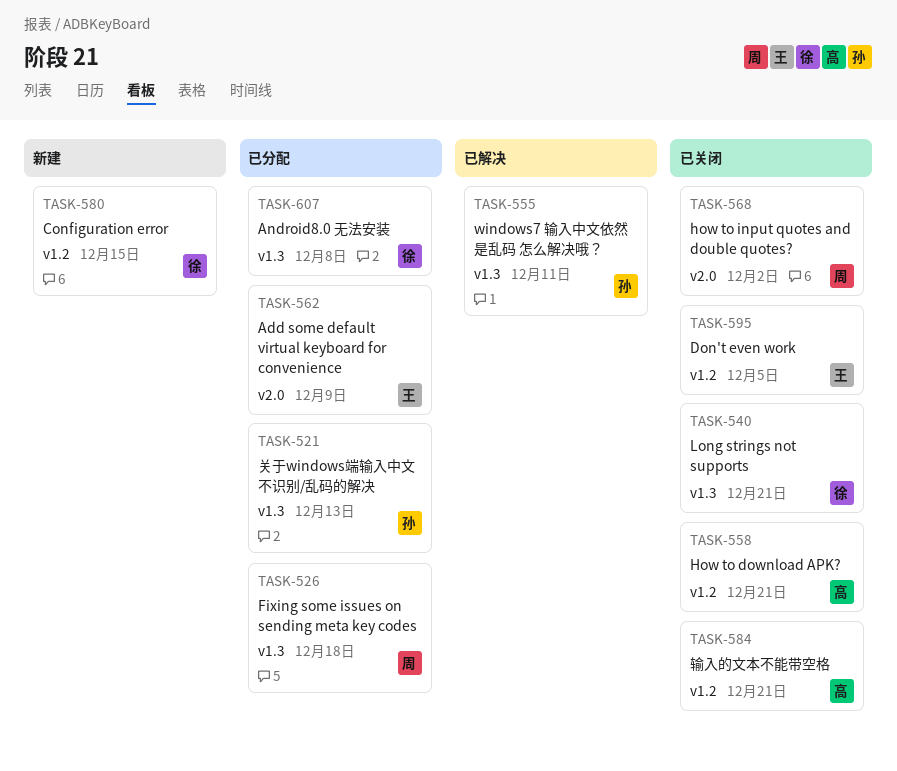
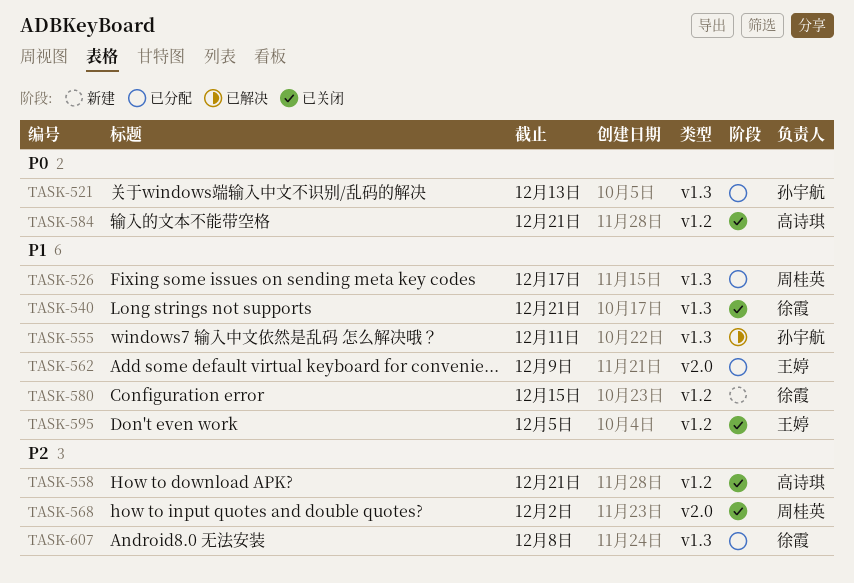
TASK-526, due: Dec 18 -> Dec 17

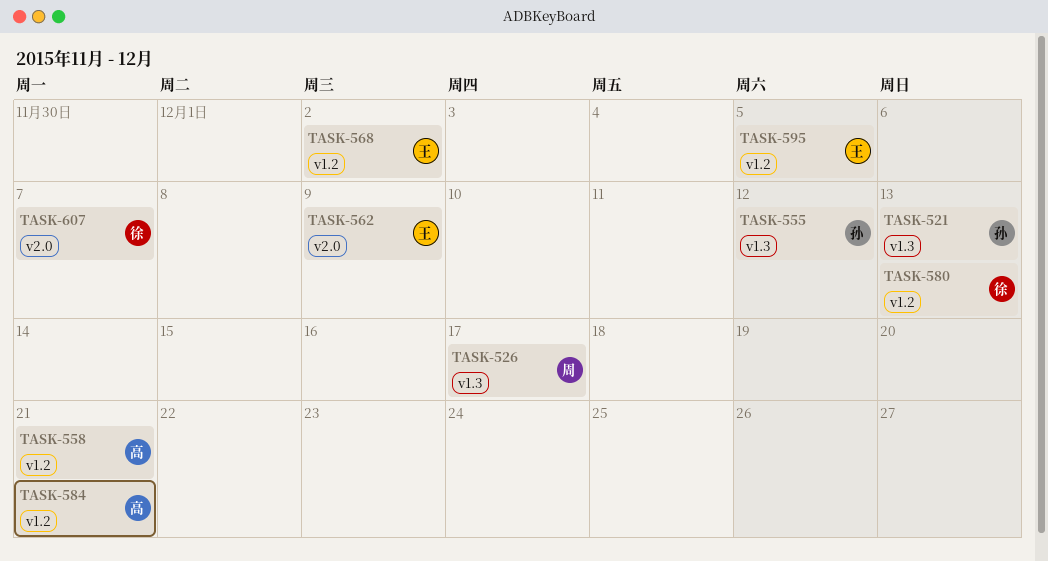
TASK-540: present -> none
TASK-555, due: Dec 11 -> Dec 12
TASK-568, owner: 周桂英 -> 王婷
TASK-568, label: v2.0 -> v1.2
TASK-580, due: Dec 15 -> Dec 13
TASK-607, label: v1.3 -> v2.0
TASK-607, due: Dec 8 -> Dec 7

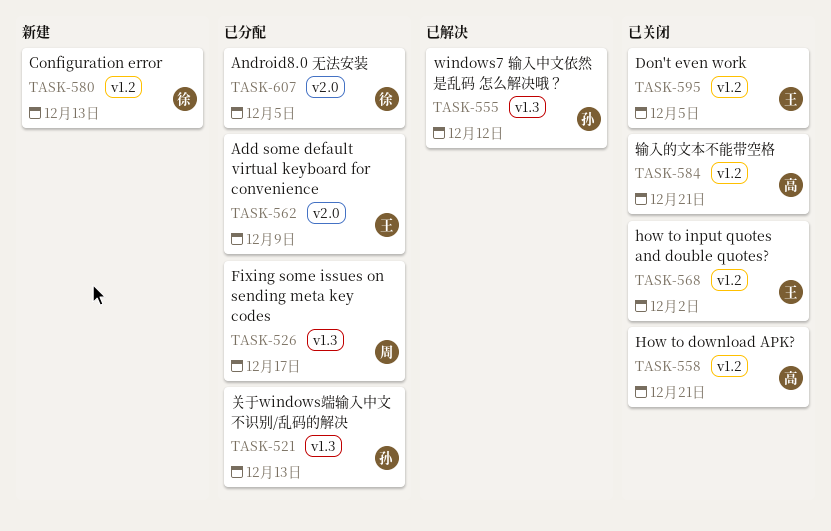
TASK-607, due: Dec 7 -> Dec 5

